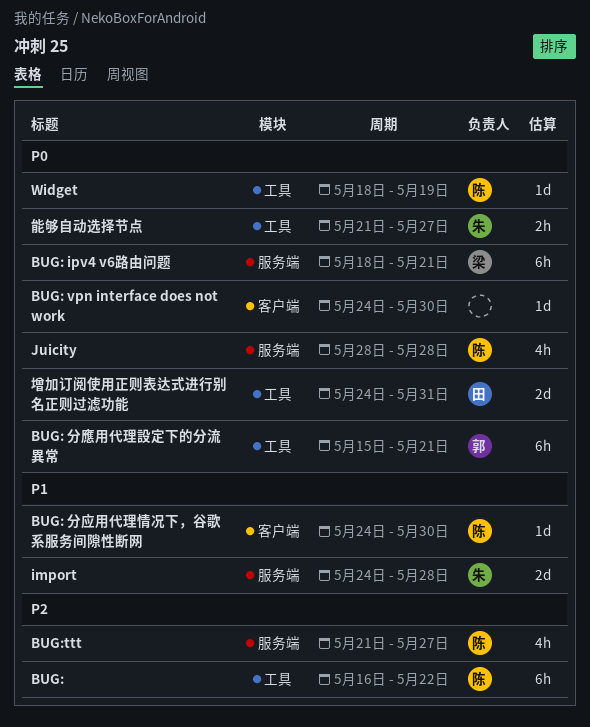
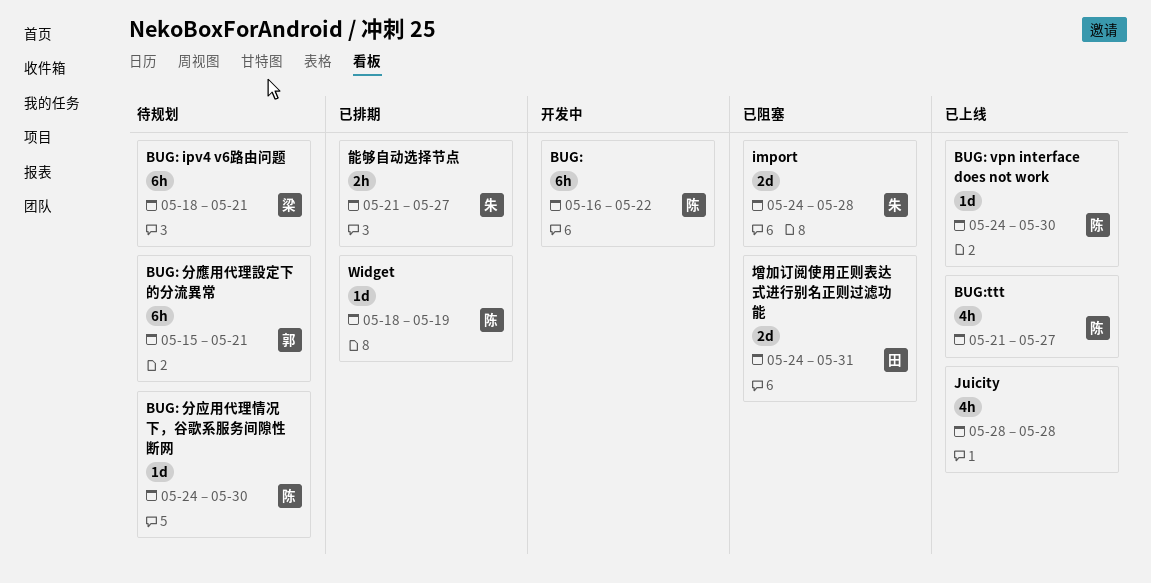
BUG: vpn interface does not work, owner: none -> 陈
Juicity, owner: 陈 -> none

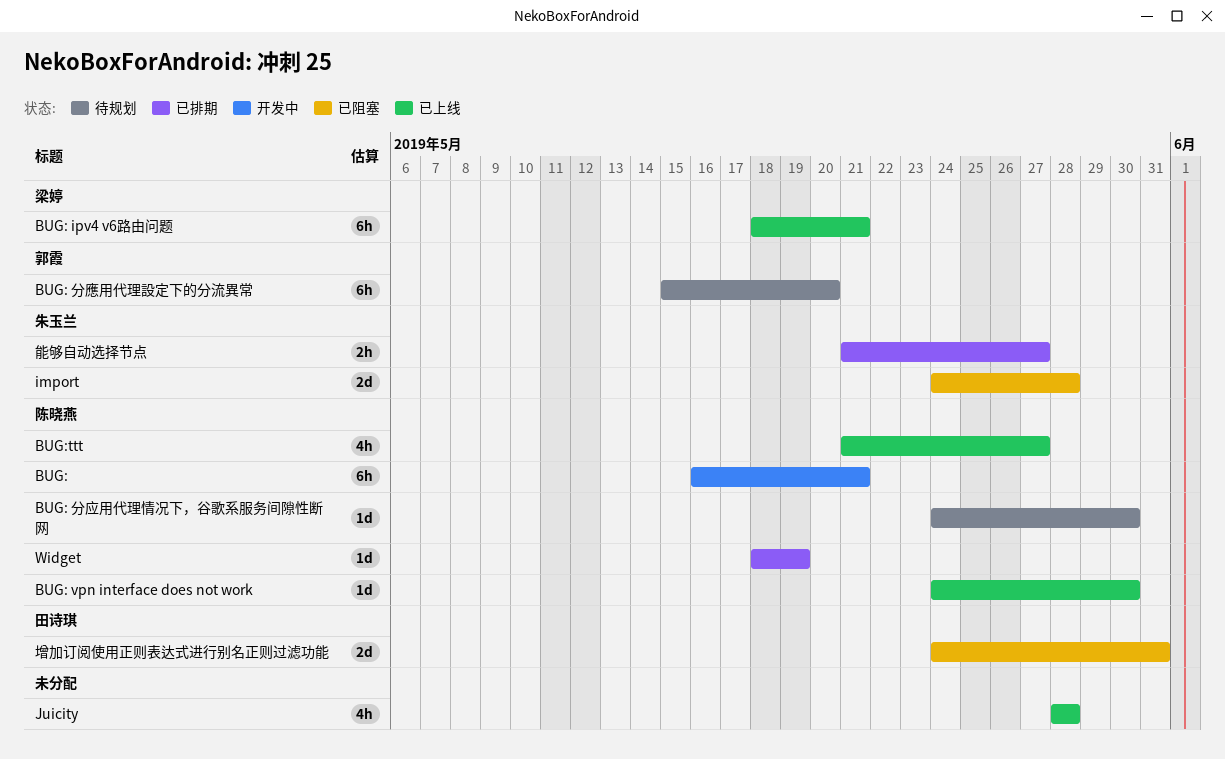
BUG:, due: May 22 -> May 21
BUG: ipv4 v6路由问题, status: 待规划 -> 已上线
BUG: 分應用代理設定下的分流異常, due: May 21 -> May 20

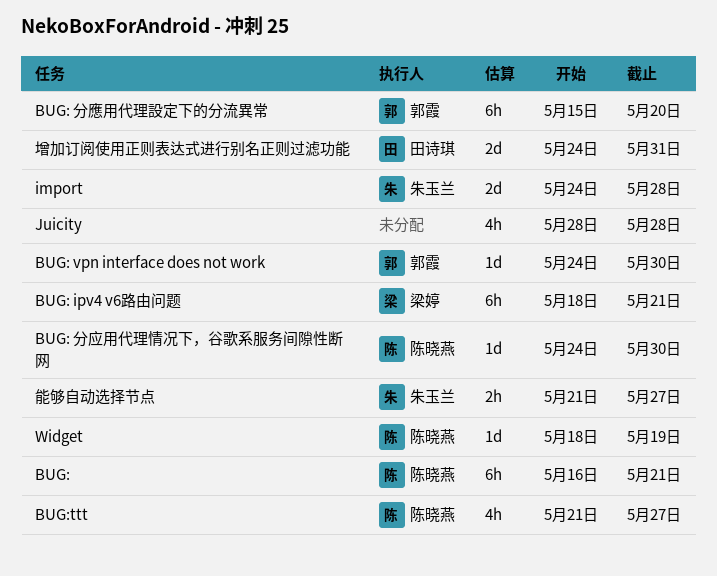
BUG: vpn interface does not work, owner: 陈晓燕 -> 郭霞

